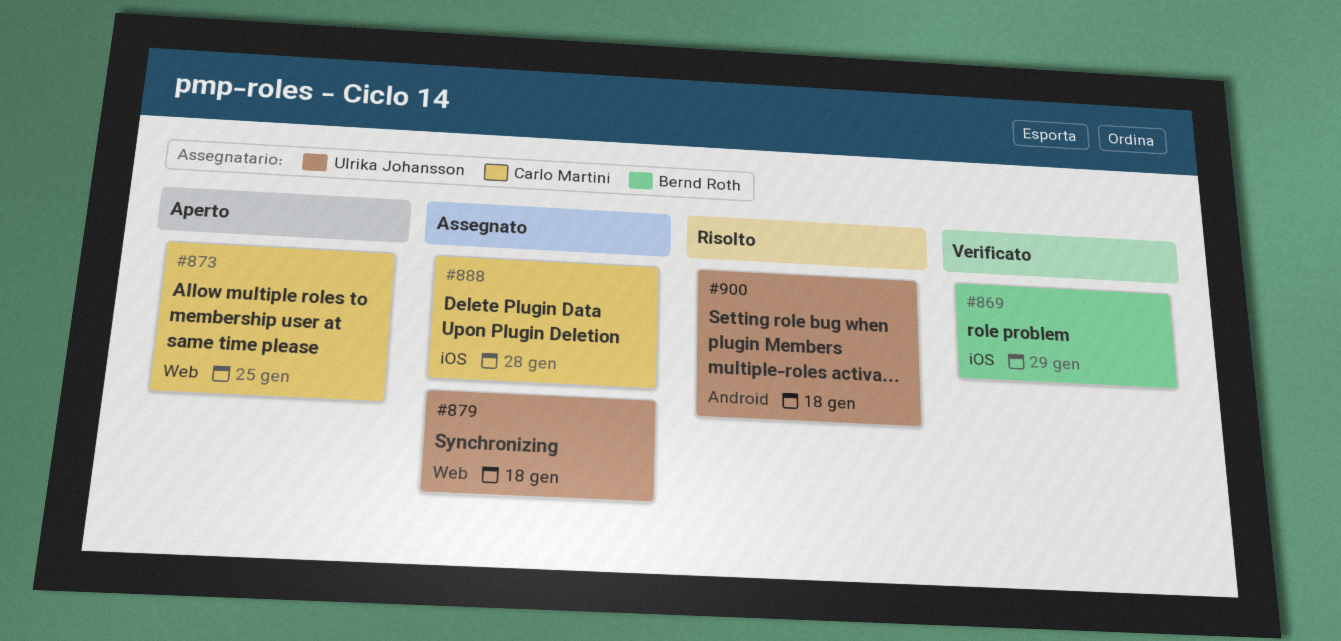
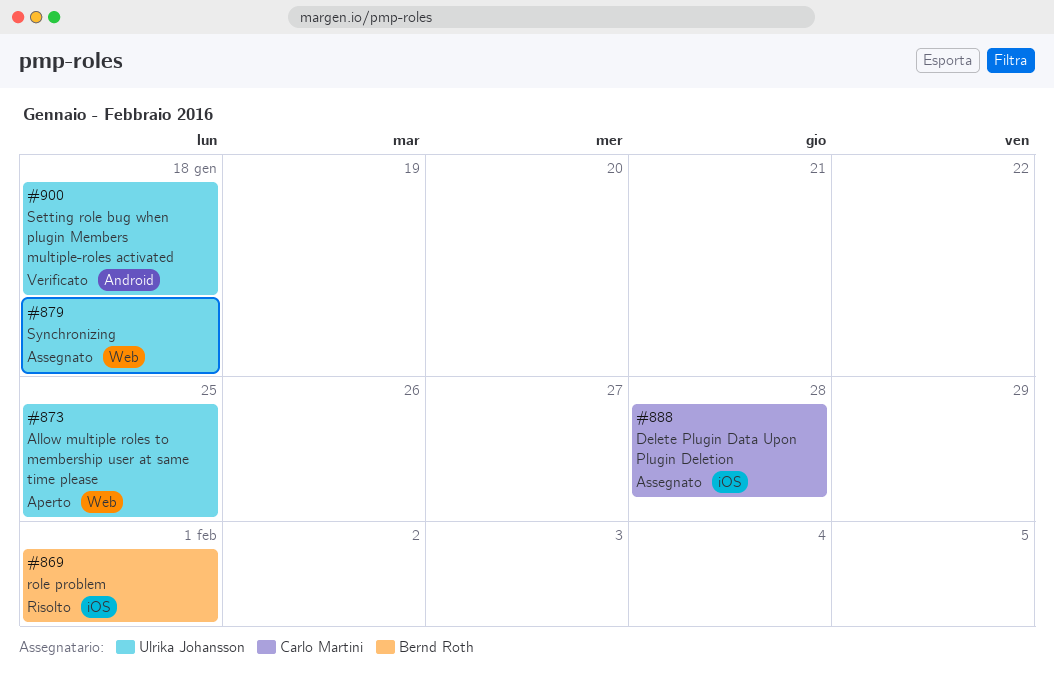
#869, status: Verificato -> Risolto
#869, due: Jan 29 -> Feb 1
#873, owner: Carlo Martini -> Ulrika Johansson
#900, status: Risolto -> Verificato

